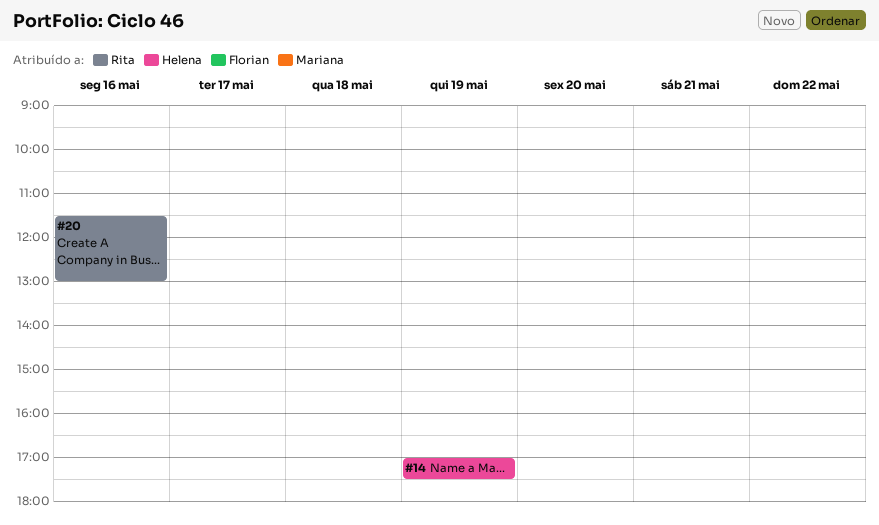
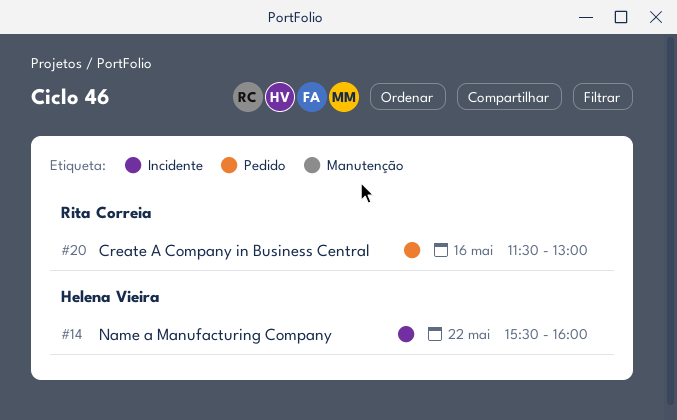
#14, day: May 19 -> May 22
#14, begins: 17:00 -> 15:30
#14, ends: 17:30 -> 16:00

